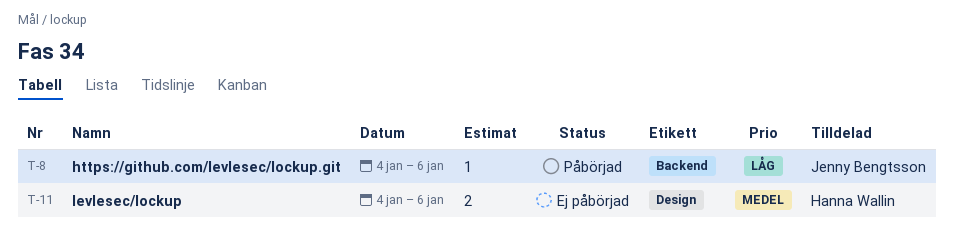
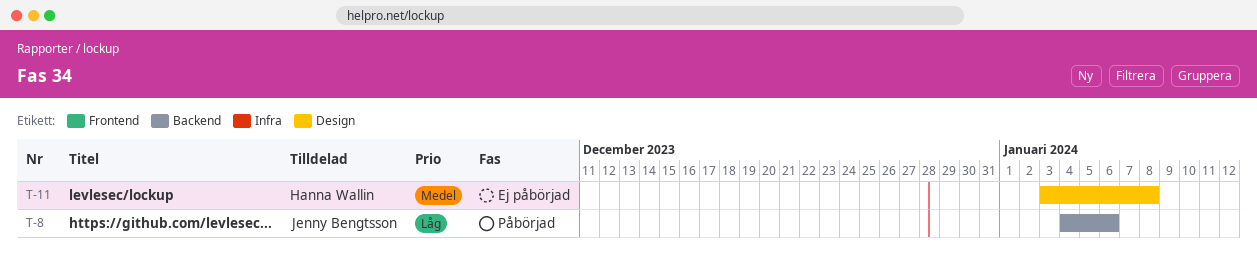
T-11, start: Jan 4 -> Jan 3
T-11, due: Jan 6 -> Jan 8

